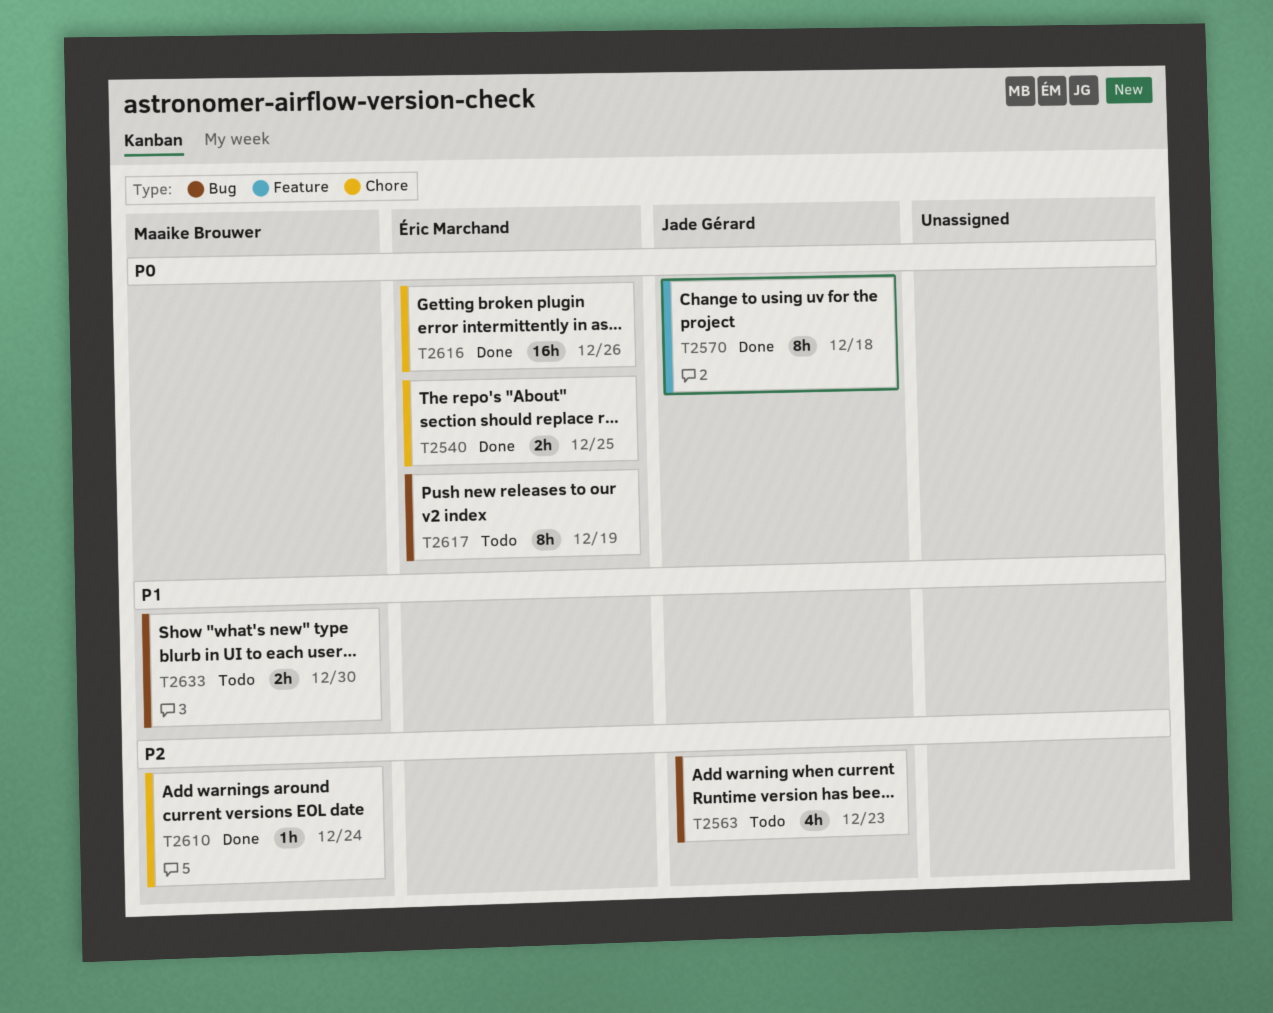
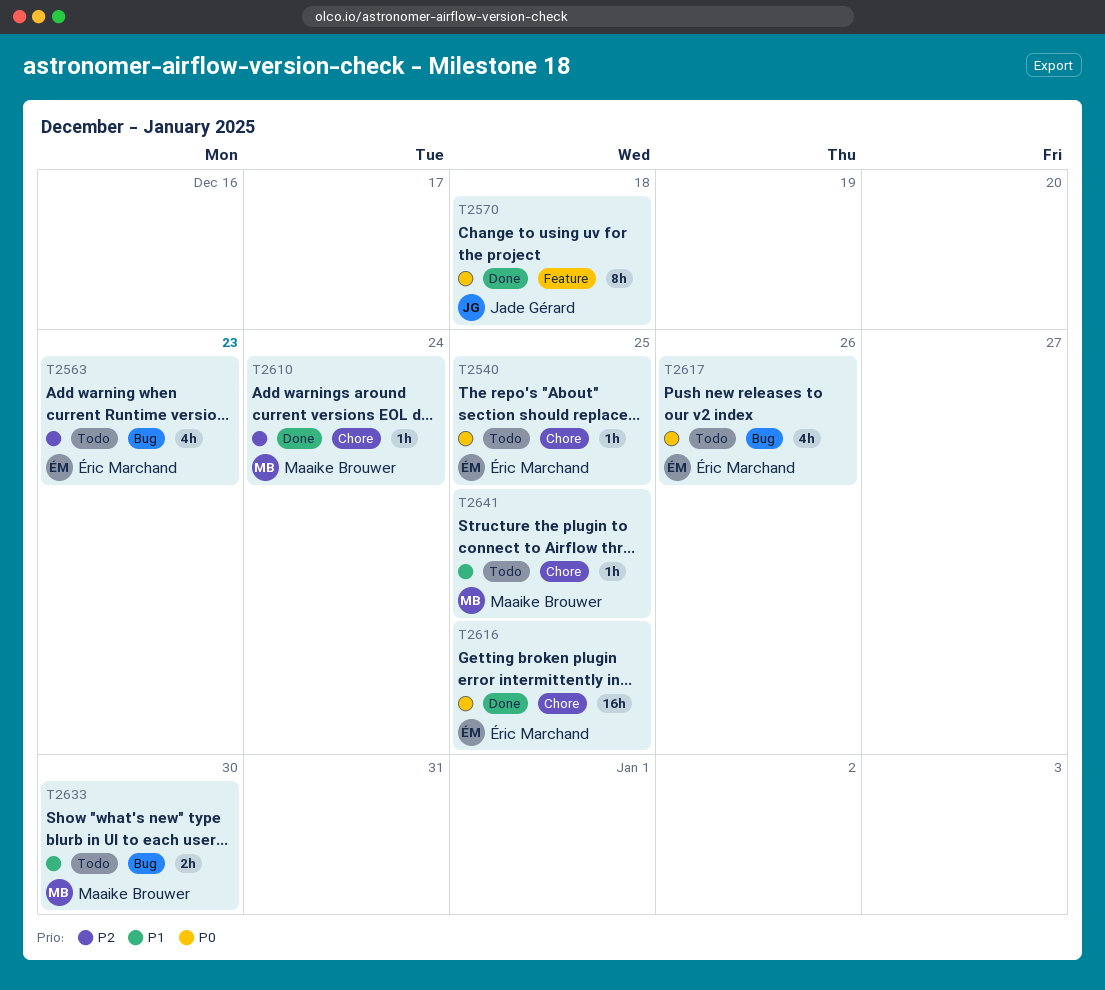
T2540, status: Done -> Todo
T2540, estimate: 2h -> 1h
T2563, owner: Jade Gérard -> Éric Marchand
T2616, due: Dec 26 -> Dec 25
T2617, estimate: 8h -> 4h
T2617, due: Dec 19 -> Dec 26
T2641: none -> present

